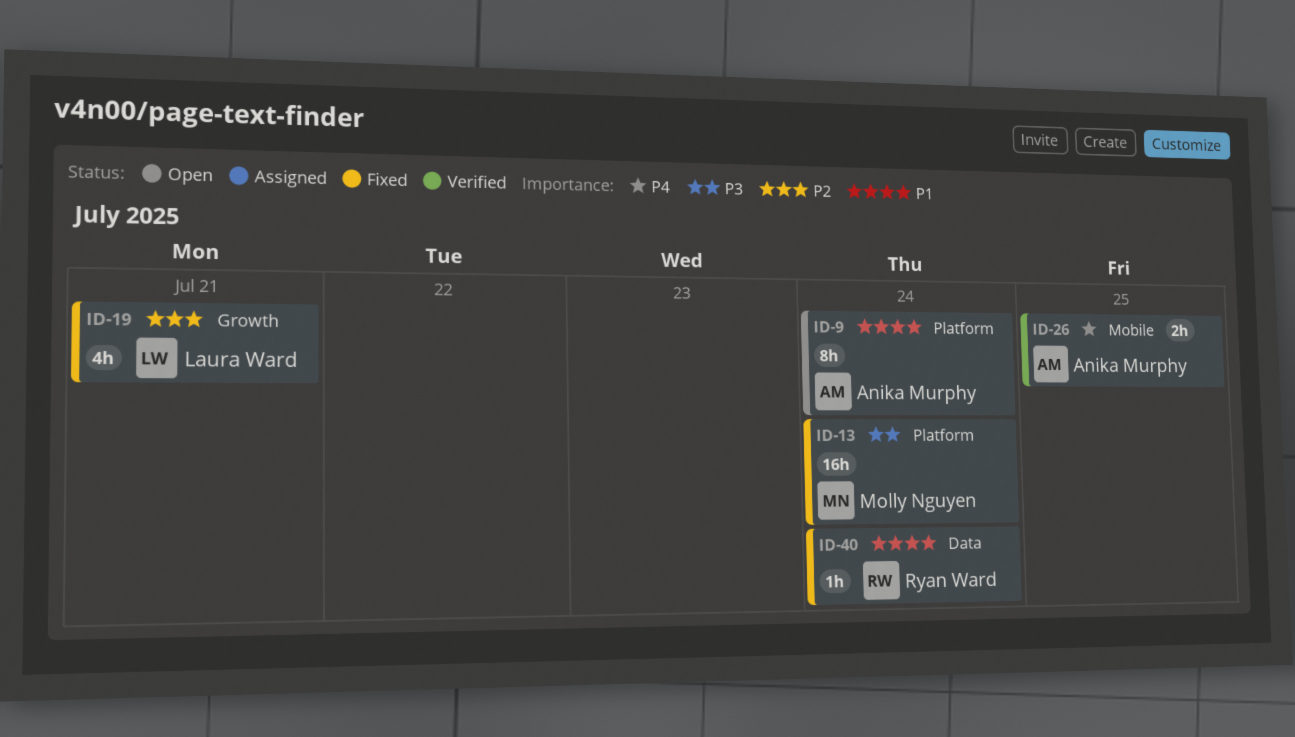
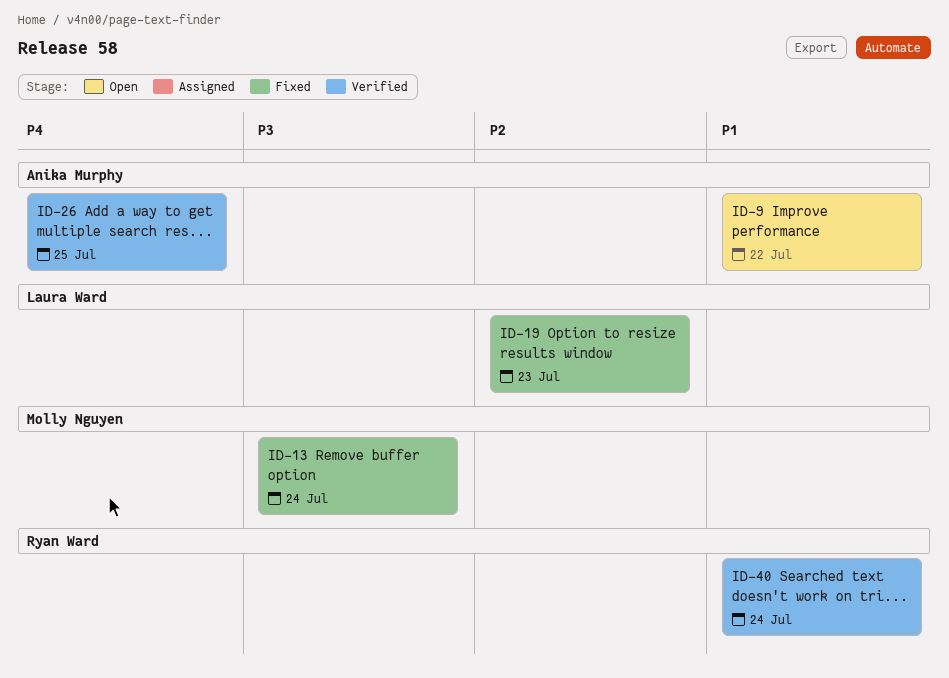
ID-9, due: Jul 24 -> Jul 22
ID-19, due: Jul 21 -> Jul 23
ID-40, status: Fixed -> Verified

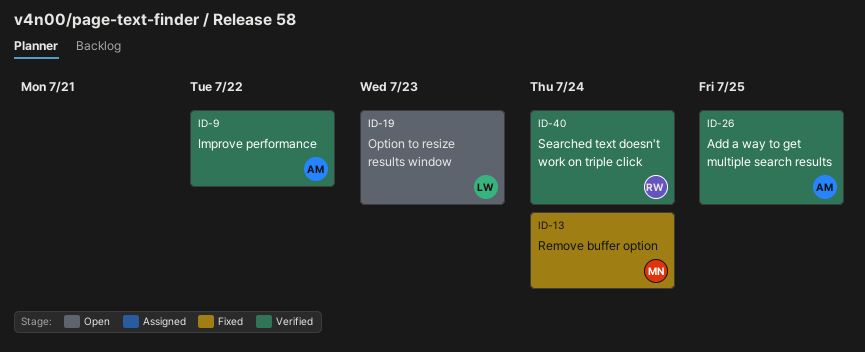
ID-9, status: Open -> Verified
ID-19, status: Fixed -> Open

